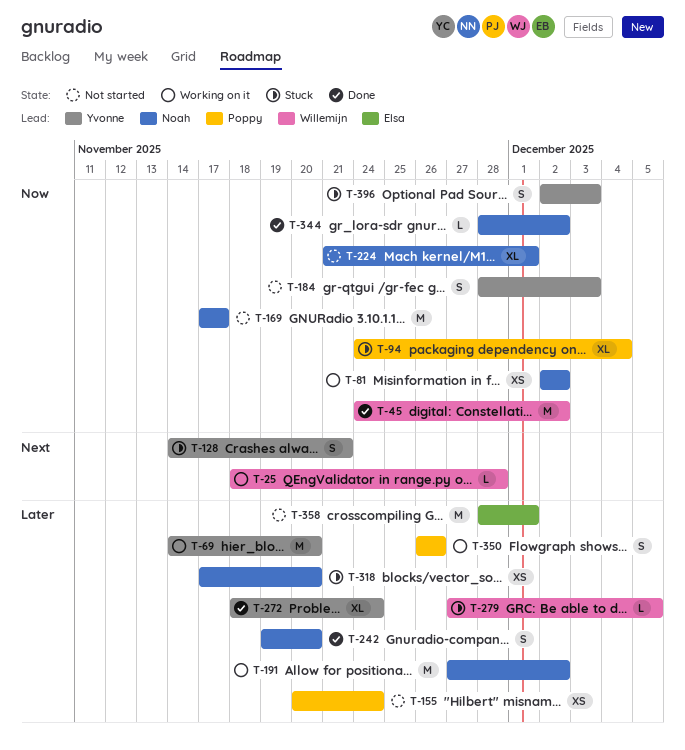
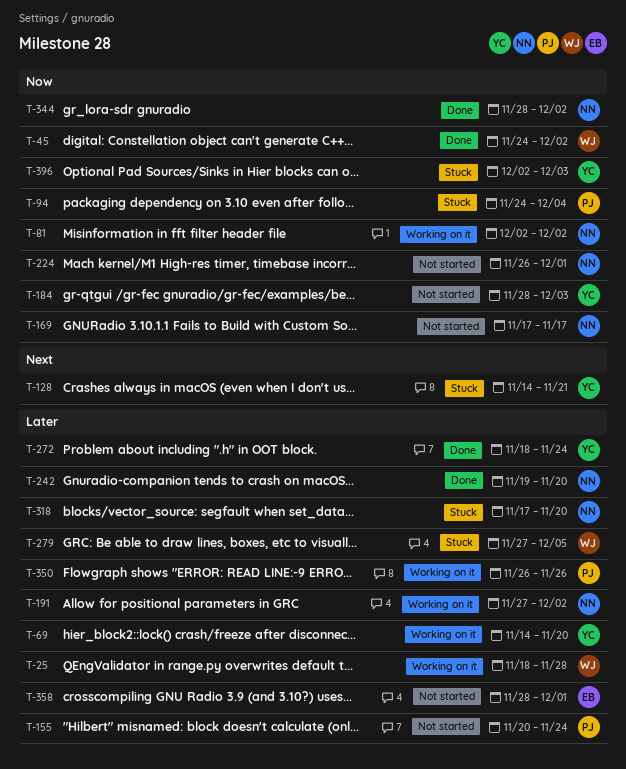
T-25, priority: Next -> Later
T-224, start: Nov 21 -> Nov 26

